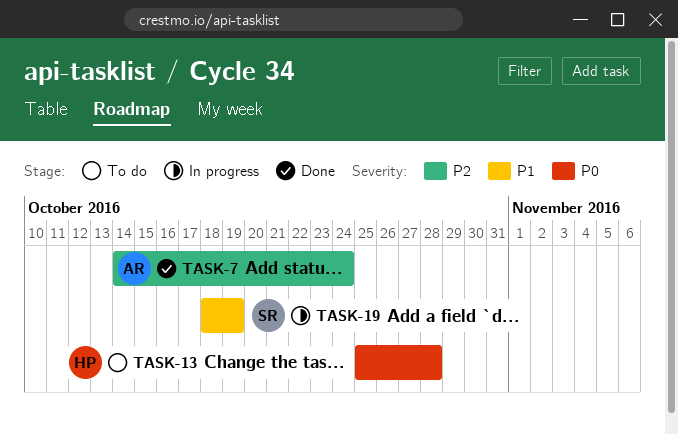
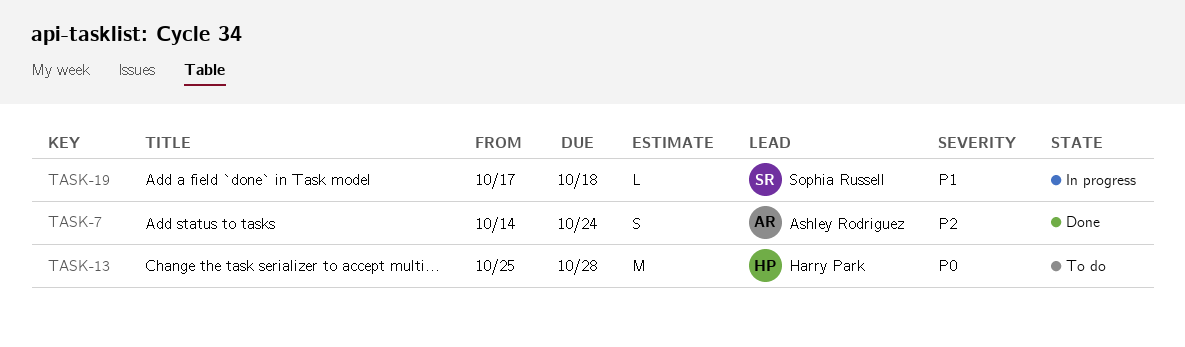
TASK-19, start: Oct 18 -> Oct 17
TASK-19, due: Oct 19 -> Oct 18

